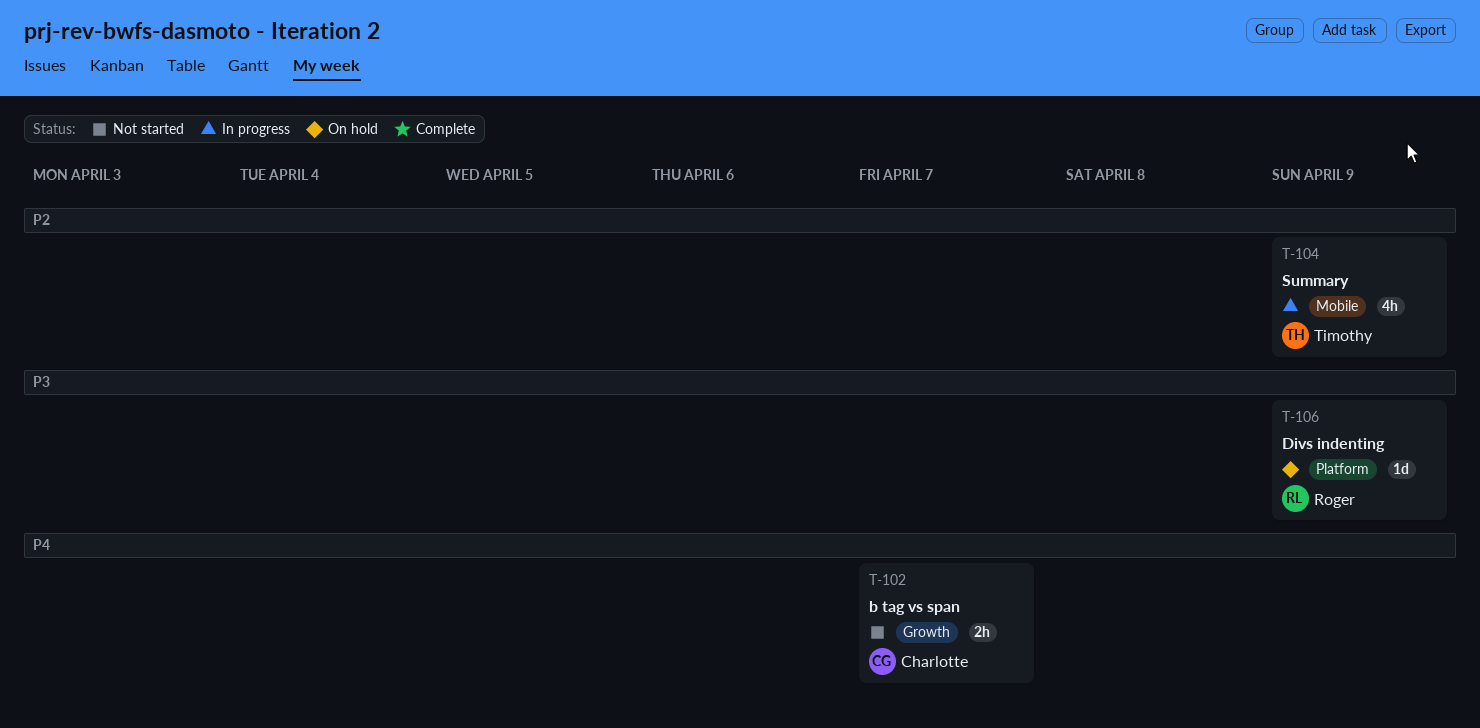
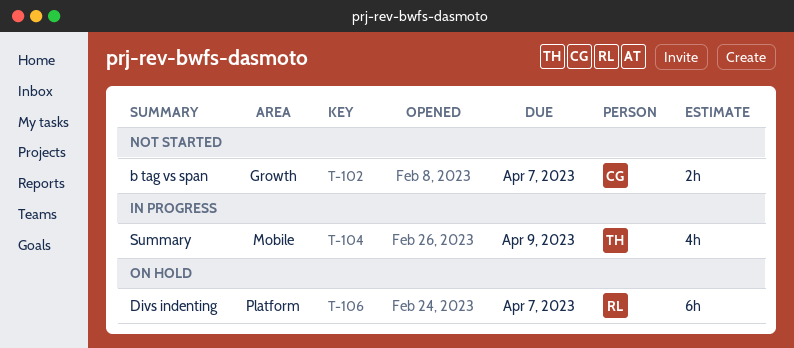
T-106, estimate: 1d -> 6h
T-106, due: Apr 9 -> Apr 7

